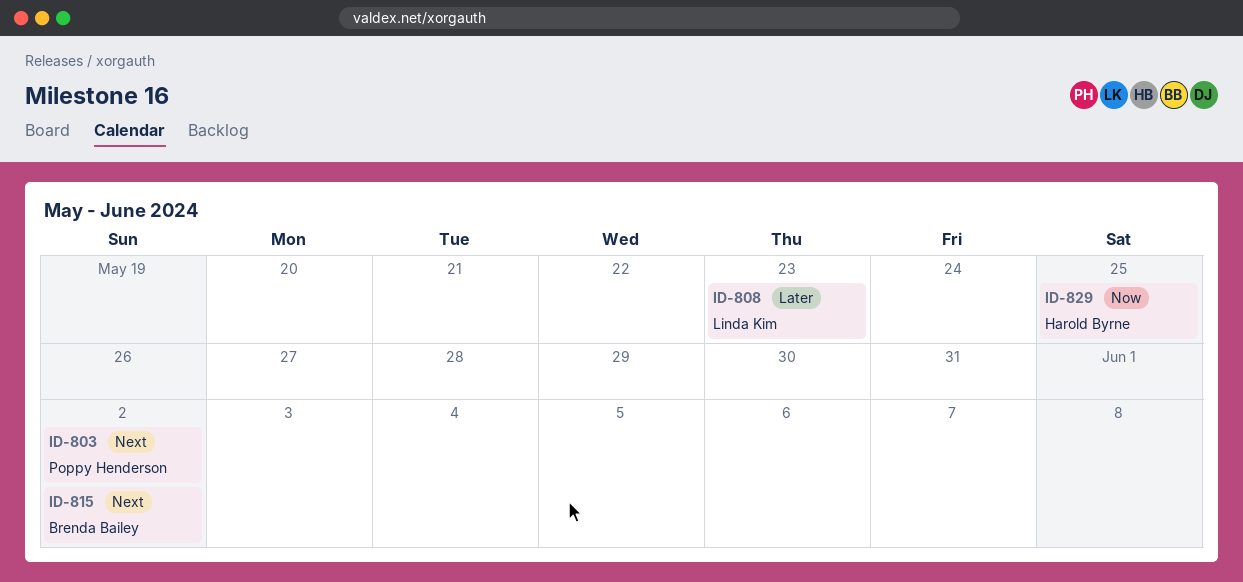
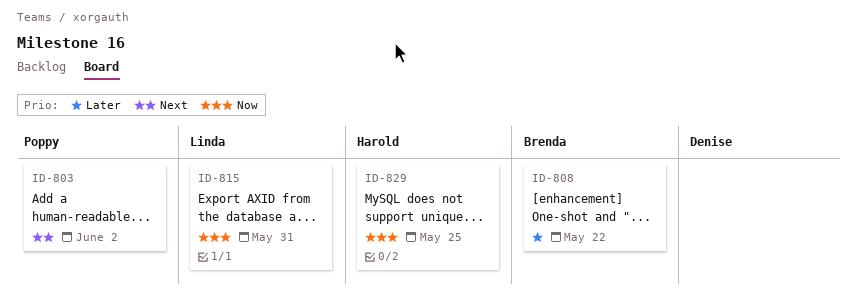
ID-808, owner: Linda Kim -> Brenda Bailey
ID-808, due: May 23 -> May 22
ID-815, owner: Brenda Bailey -> Linda Kim
ID-815, priority: Next -> Now
ID-815, due: Jun 2 -> May 31

